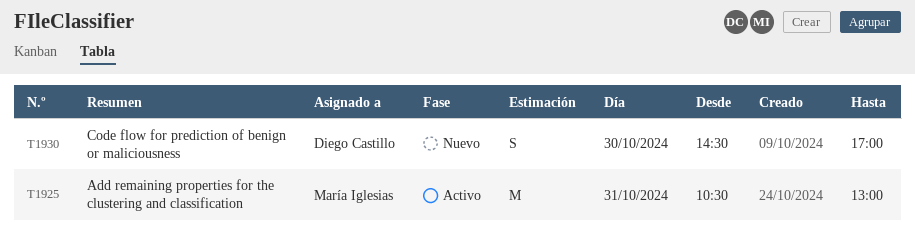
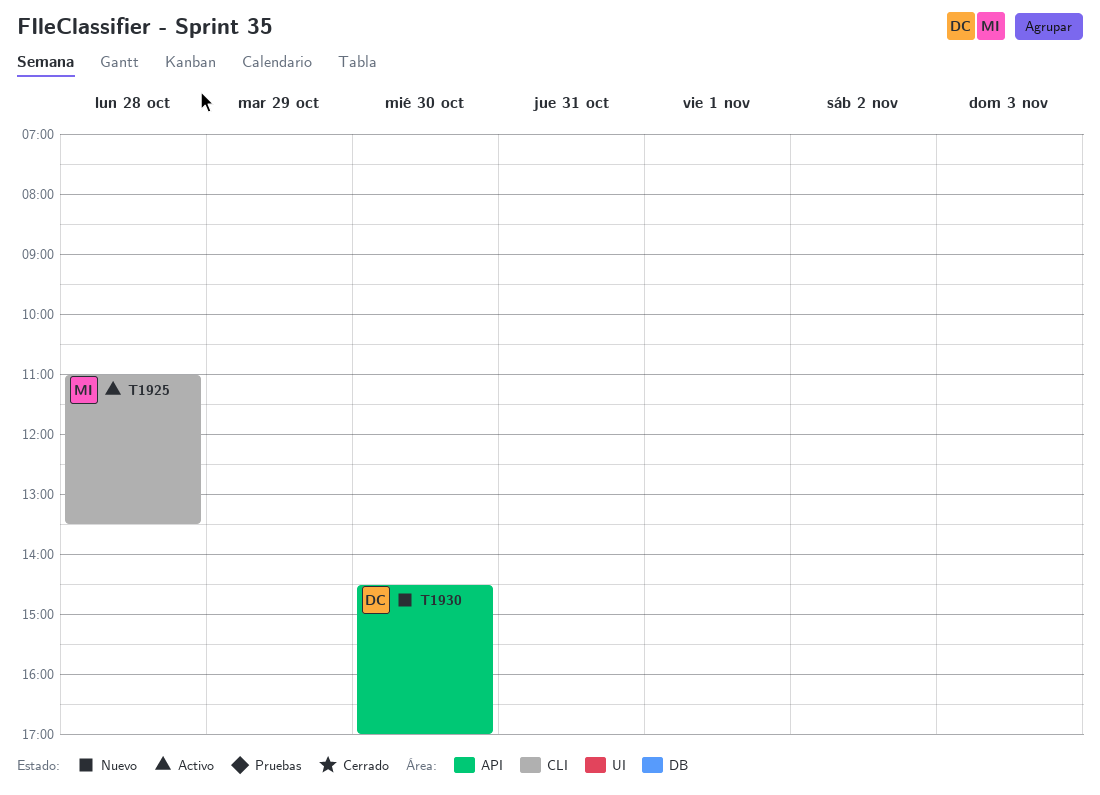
T1925, day: Oct 31 -> Oct 28
T1925, begins: 10:30 -> 11:00
T1925, ends: 13:00 -> 13:30

